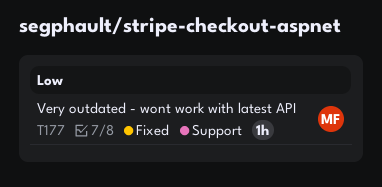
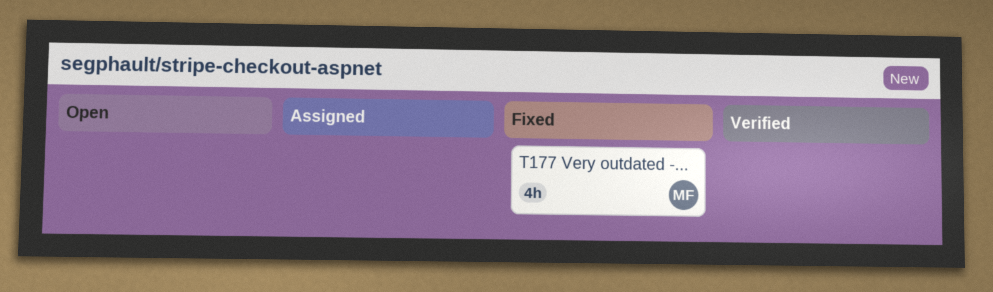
T177, estimate: 1h -> 4h

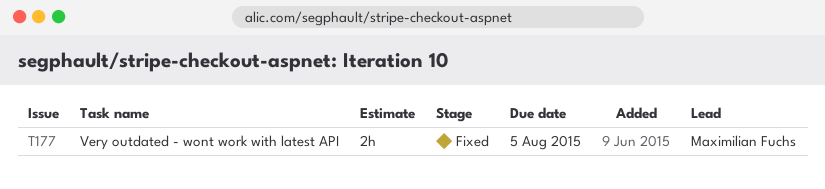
T177, estimate: 4h -> 2h

